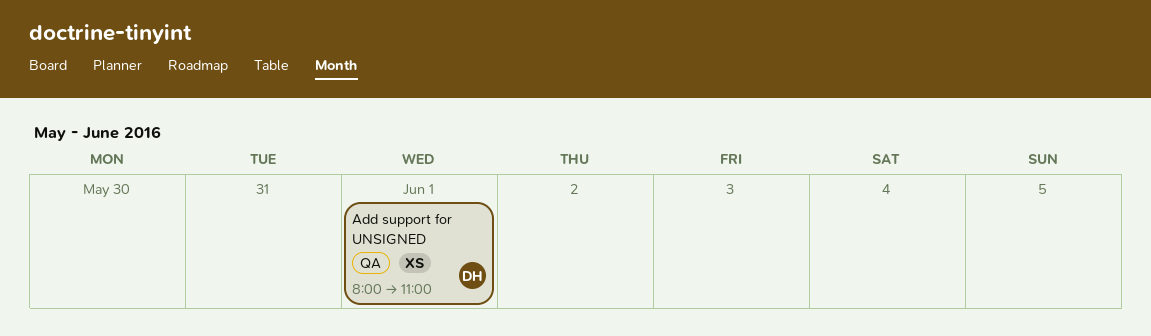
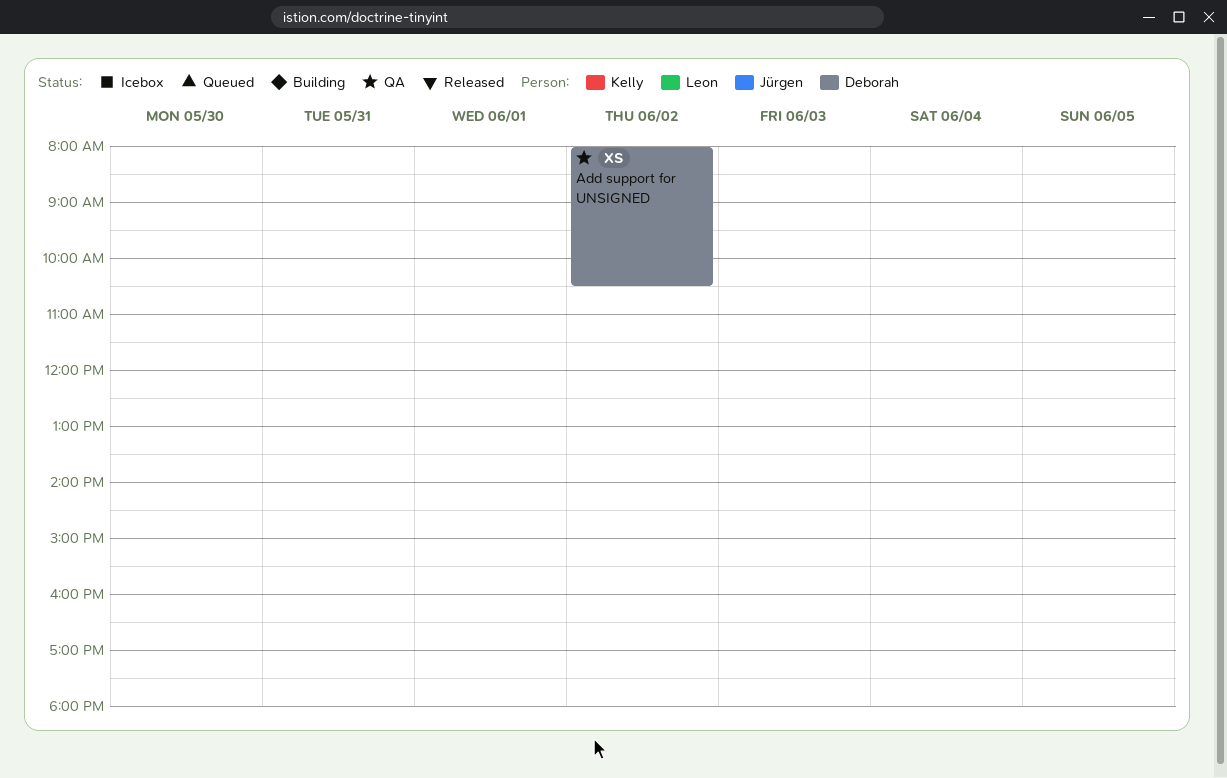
Add support for UNSIGNED, day: Jun 1 -> Jun 2
Add support for UNSIGNED, ends: 11:00 -> 10:30

